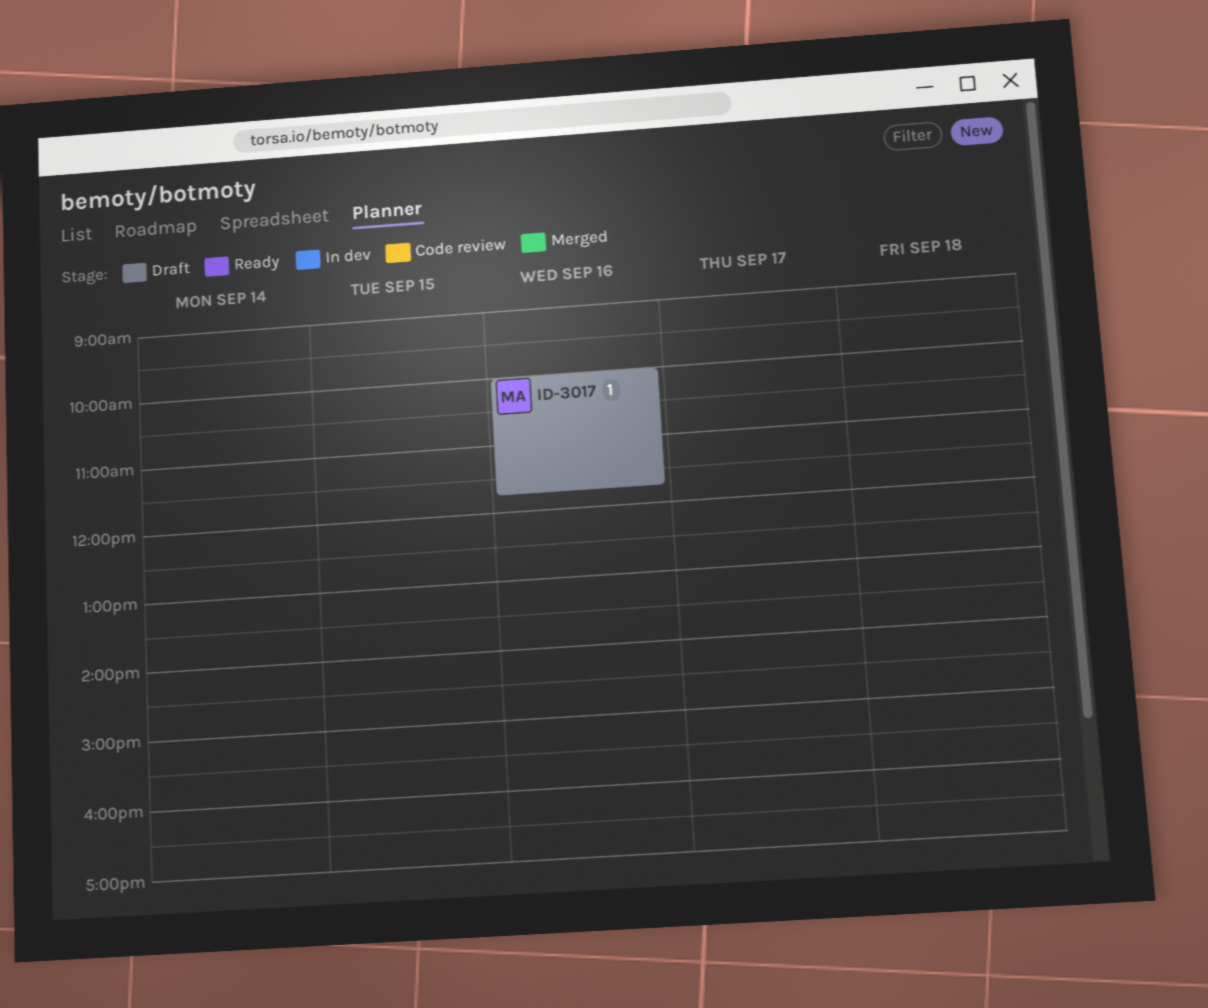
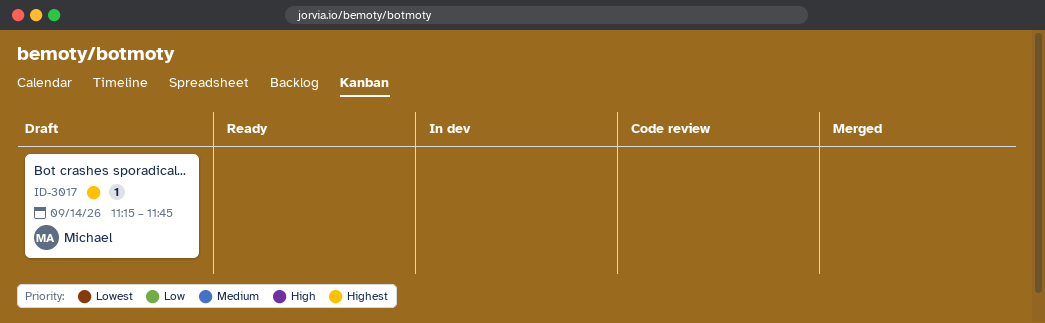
ID-3017, day: Sep 16 -> Sep 14
ID-3017, begins: 10:00 -> 11:15

